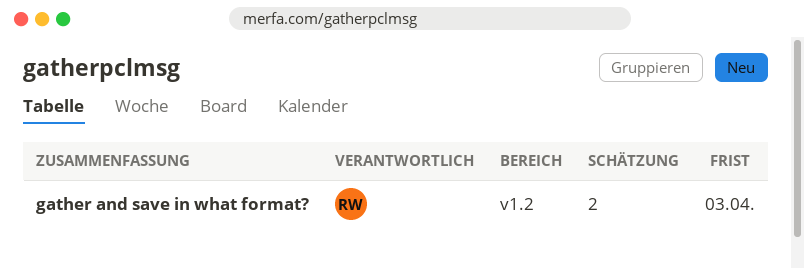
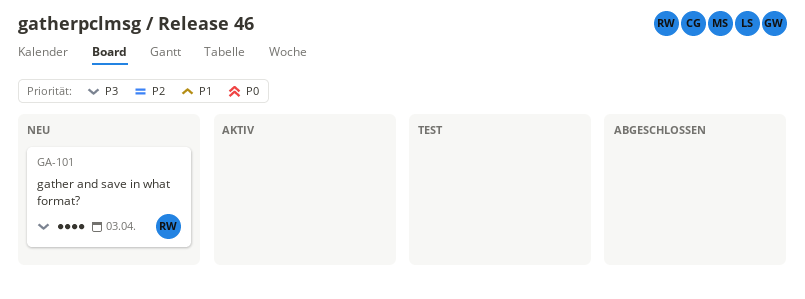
gather and save in what format?, estimate: 2 -> 4

